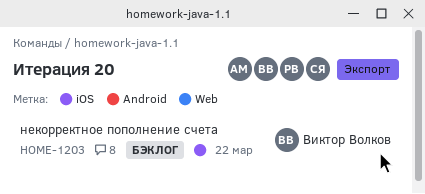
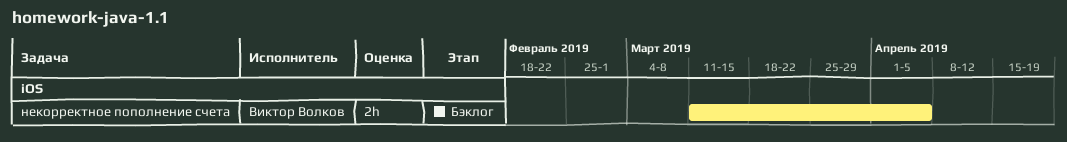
некорректное пополнение счета, due: Mar 22 -> Apr 5

